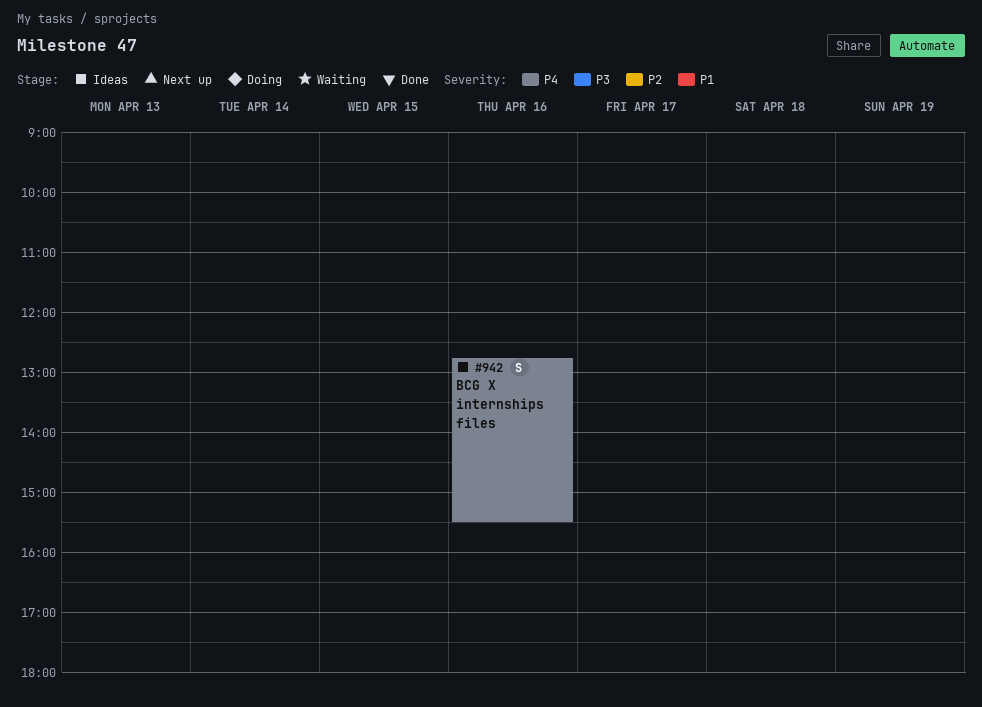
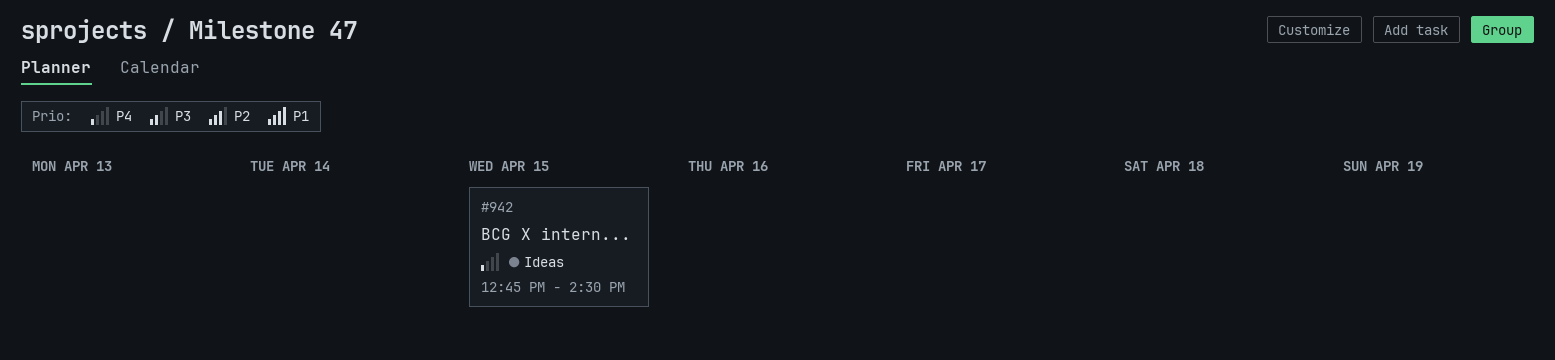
#942, day: Apr 16 -> Apr 15
#942, ends: 15:30 -> 14:30

